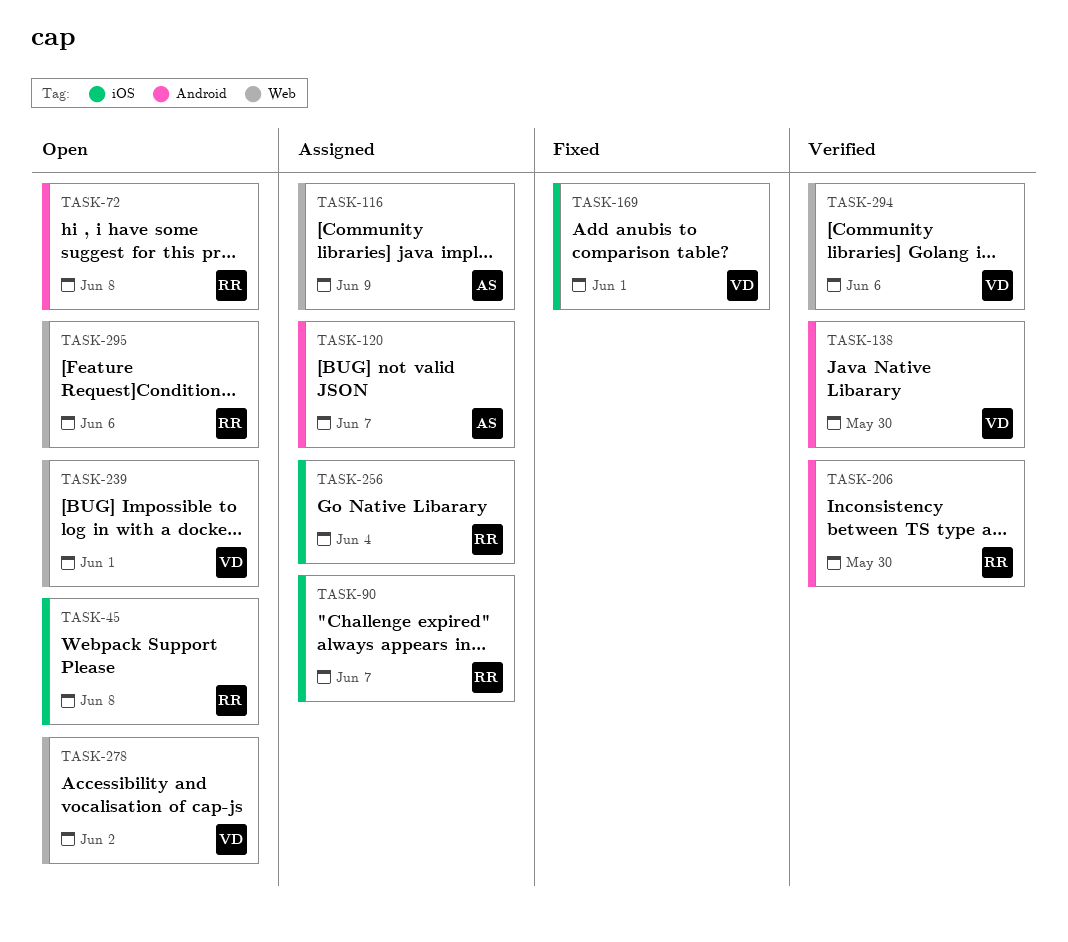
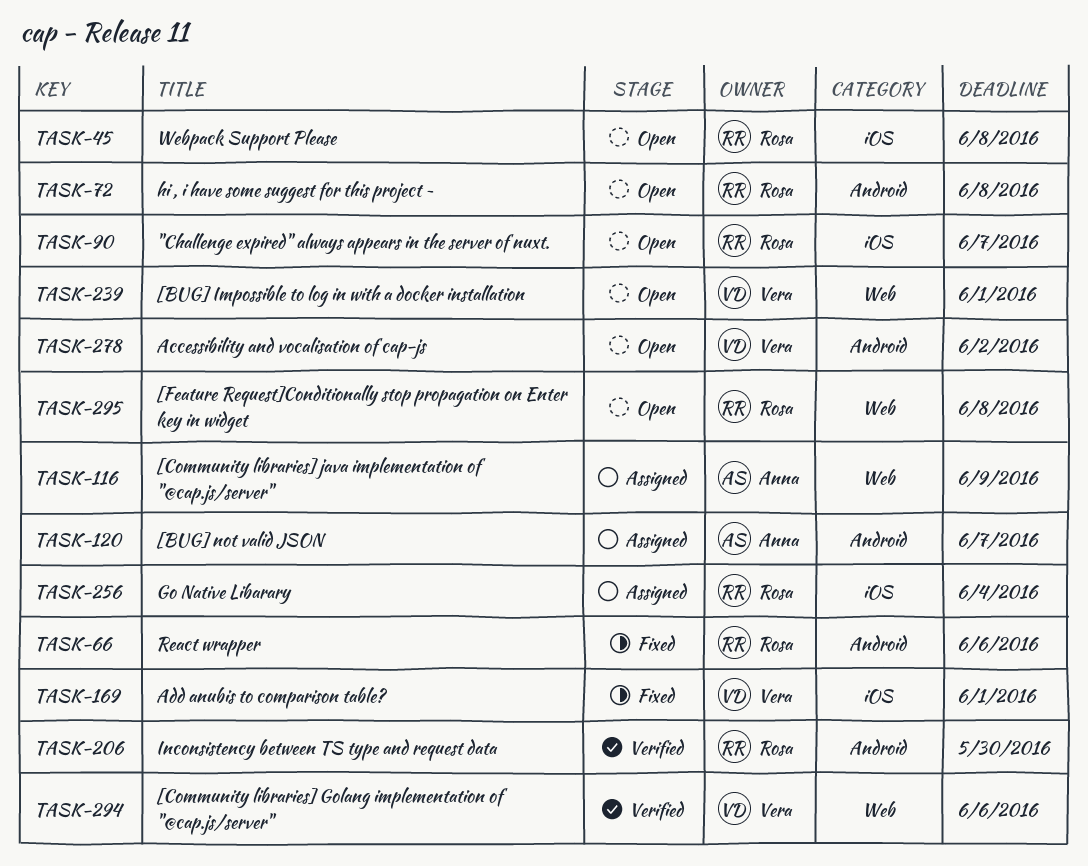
TASK-66: none -> present
TASK-90, status: Assigned -> Open
TASK-138: present -> none
TASK-278, label: Web -> Android
TASK-295, due: Jun 6 -> Jun 8

